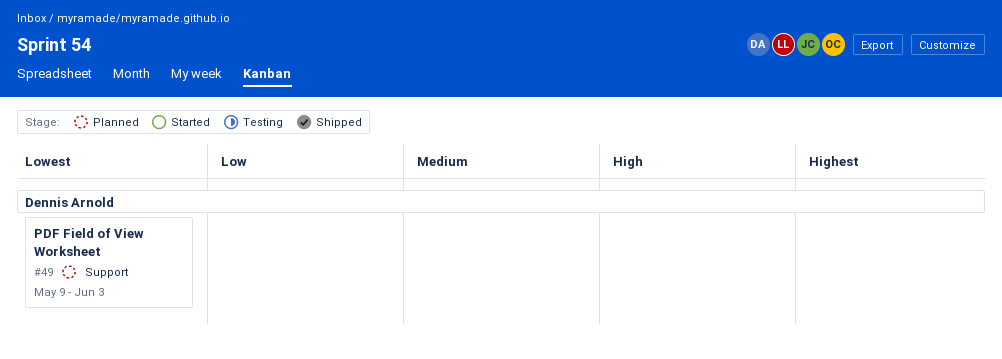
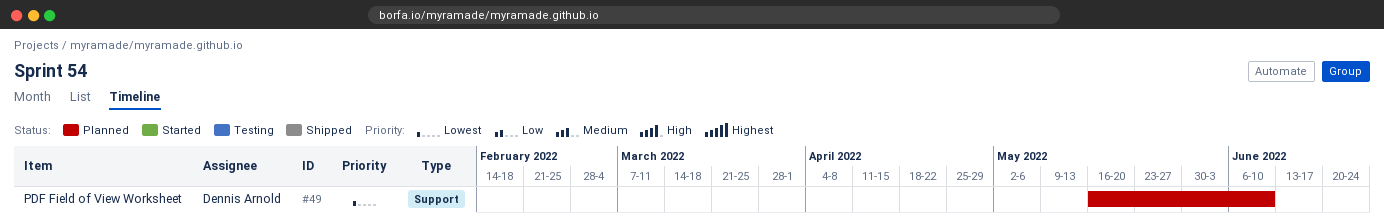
#49, start: May 9 -> May 16
#49, due: Jun 3 -> Jun 10

